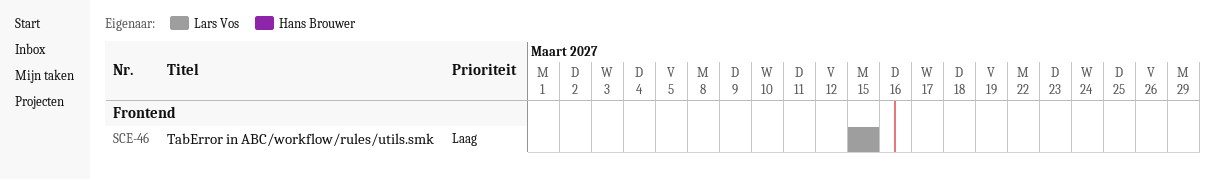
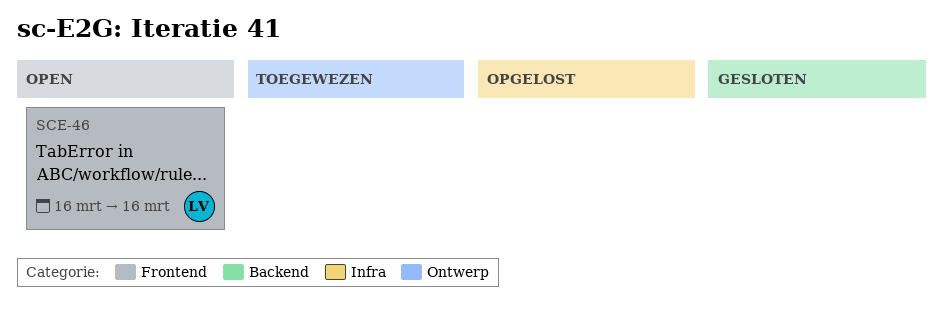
SCE-46, start: Mar 15 -> Mar 16
SCE-46, due: Mar 15 -> Mar 16

